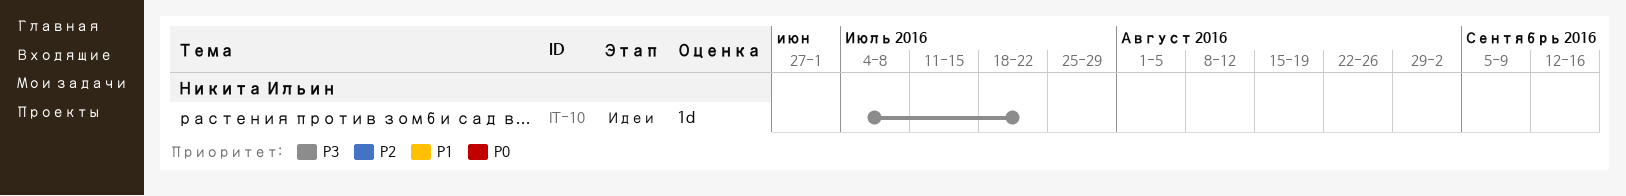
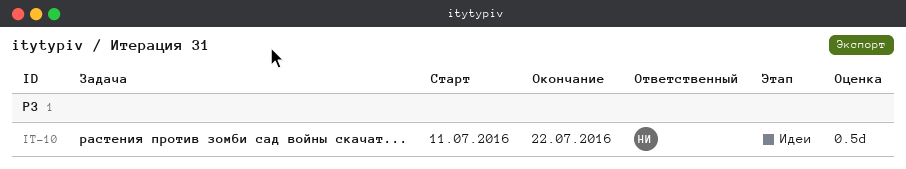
IT-10, estimate: 1d -> 0.5d
IT-10, start: Jul 4 -> Jul 11

